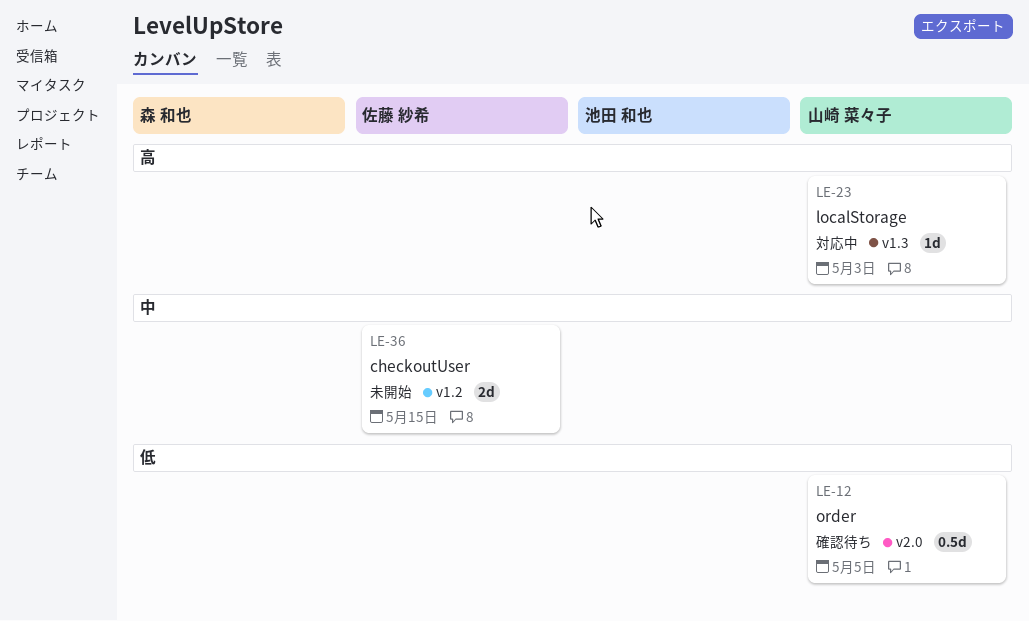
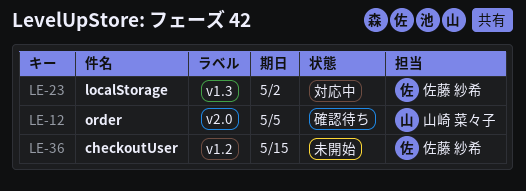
LE-23, owner: 山崎 菜々子 -> 佐藤 紗希
LE-23, due: May 3 -> May 2

